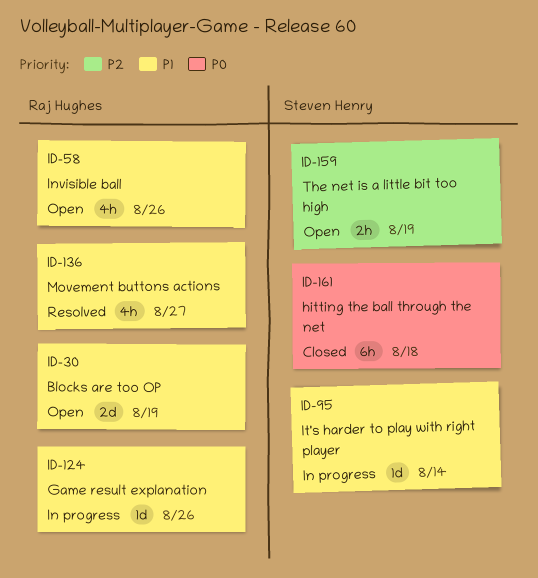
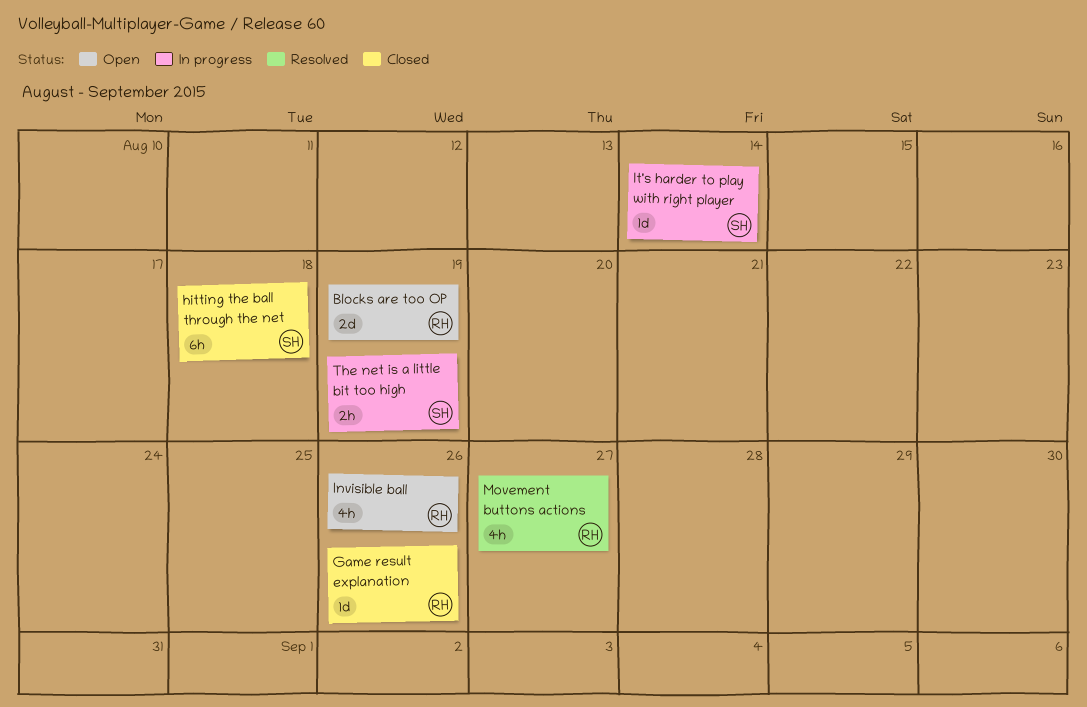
Game result explanation, status: In progress -> Closed
The net is a little bit too high, status: Open -> In progress

